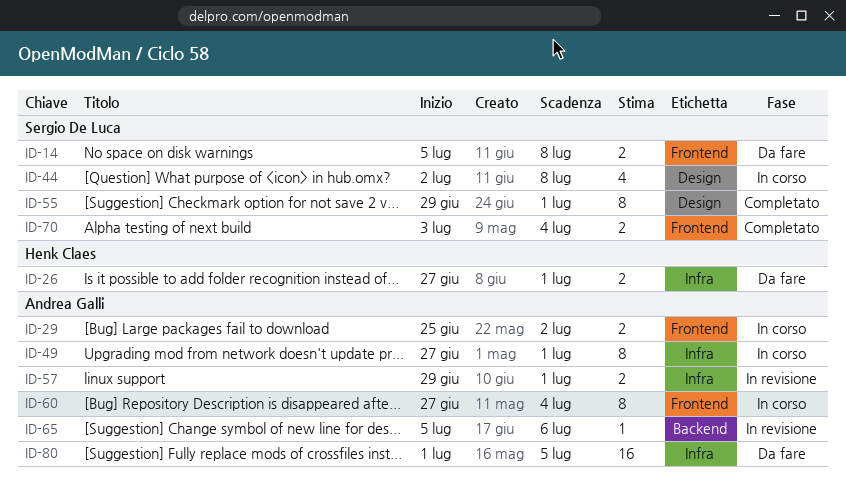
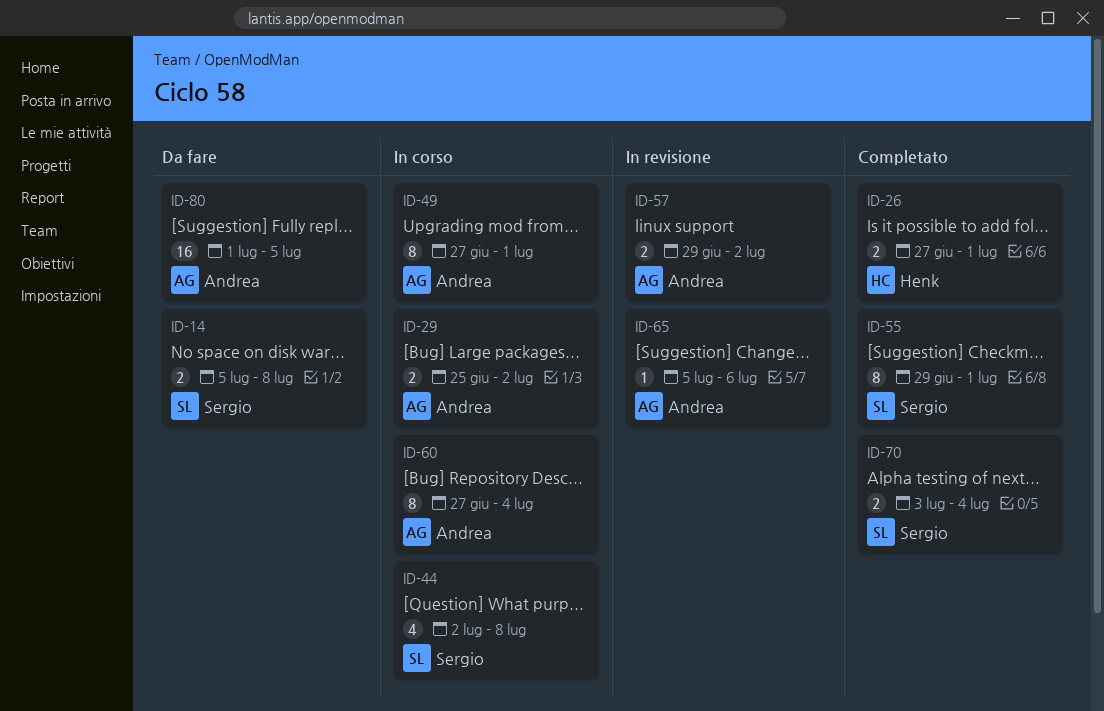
ID-26, status: Da fare -> Completato
ID-57, due: Jul 1 -> Jul 2

